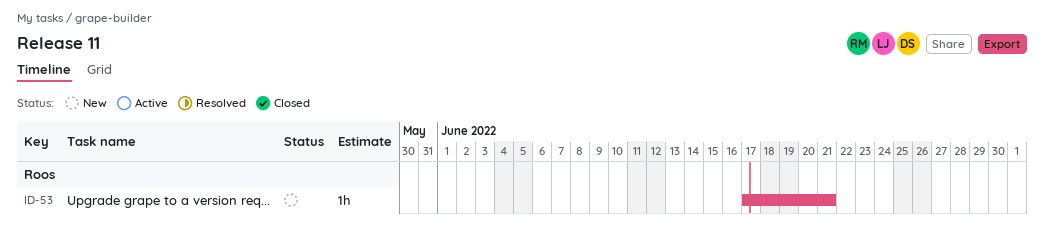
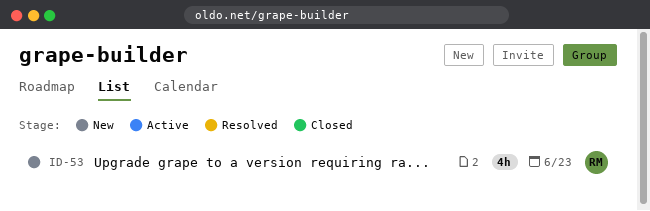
ID-53, estimate: 1h -> 4h
ID-53, due: Jun 21 -> Jun 23

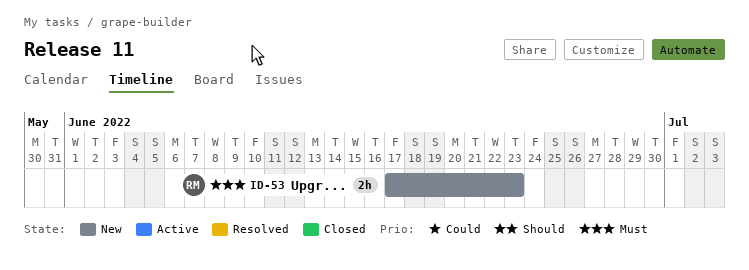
ID-53, estimate: 4h -> 2h

